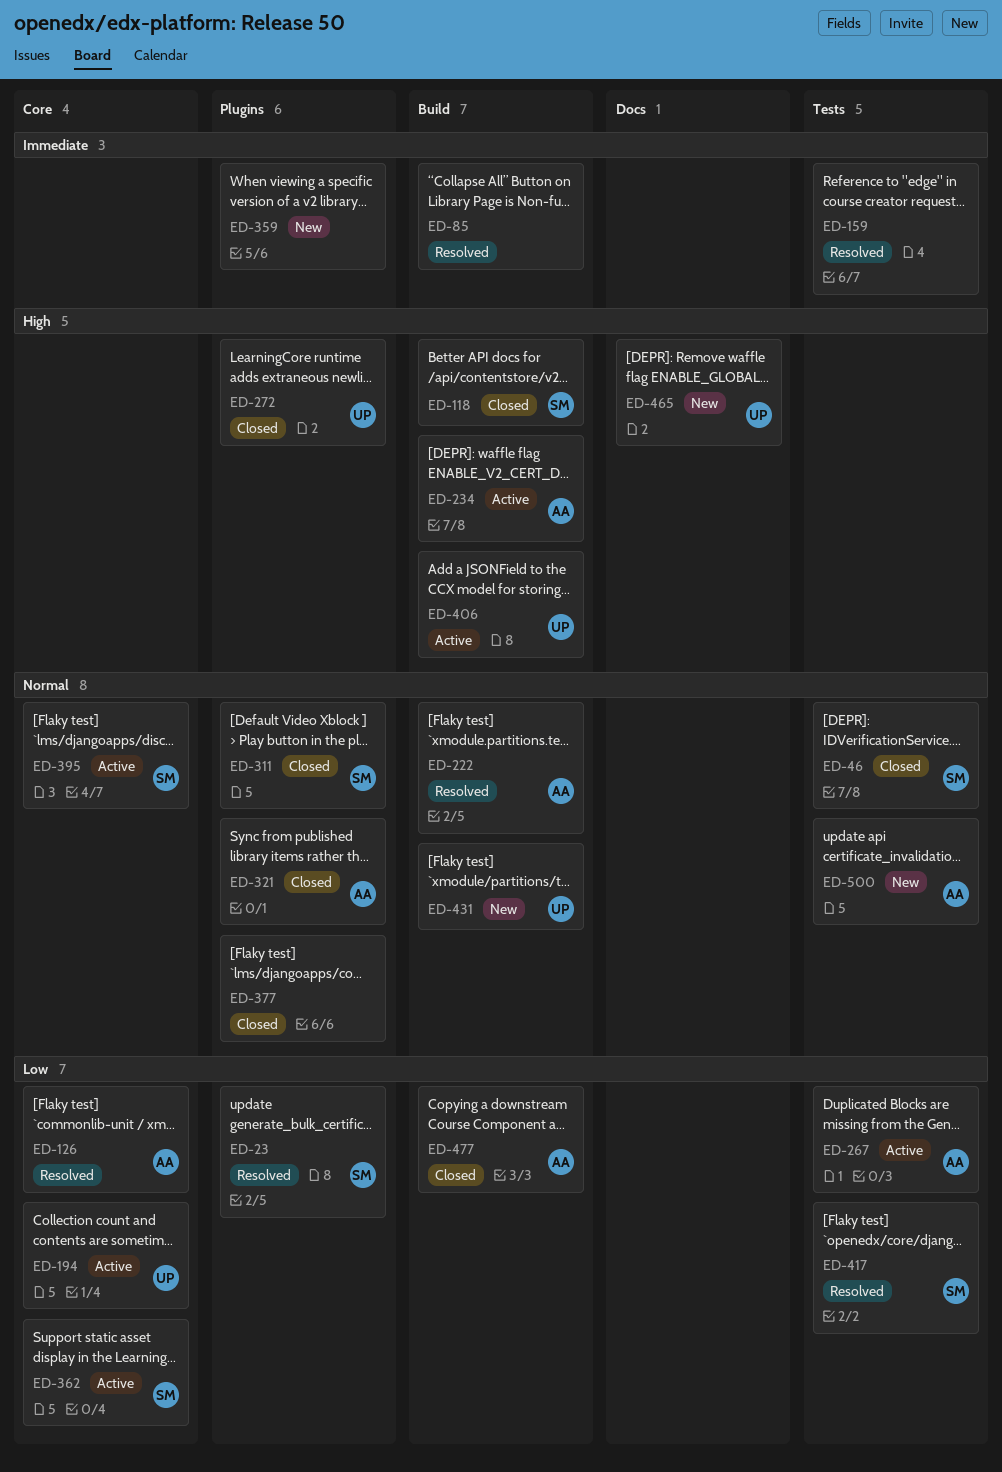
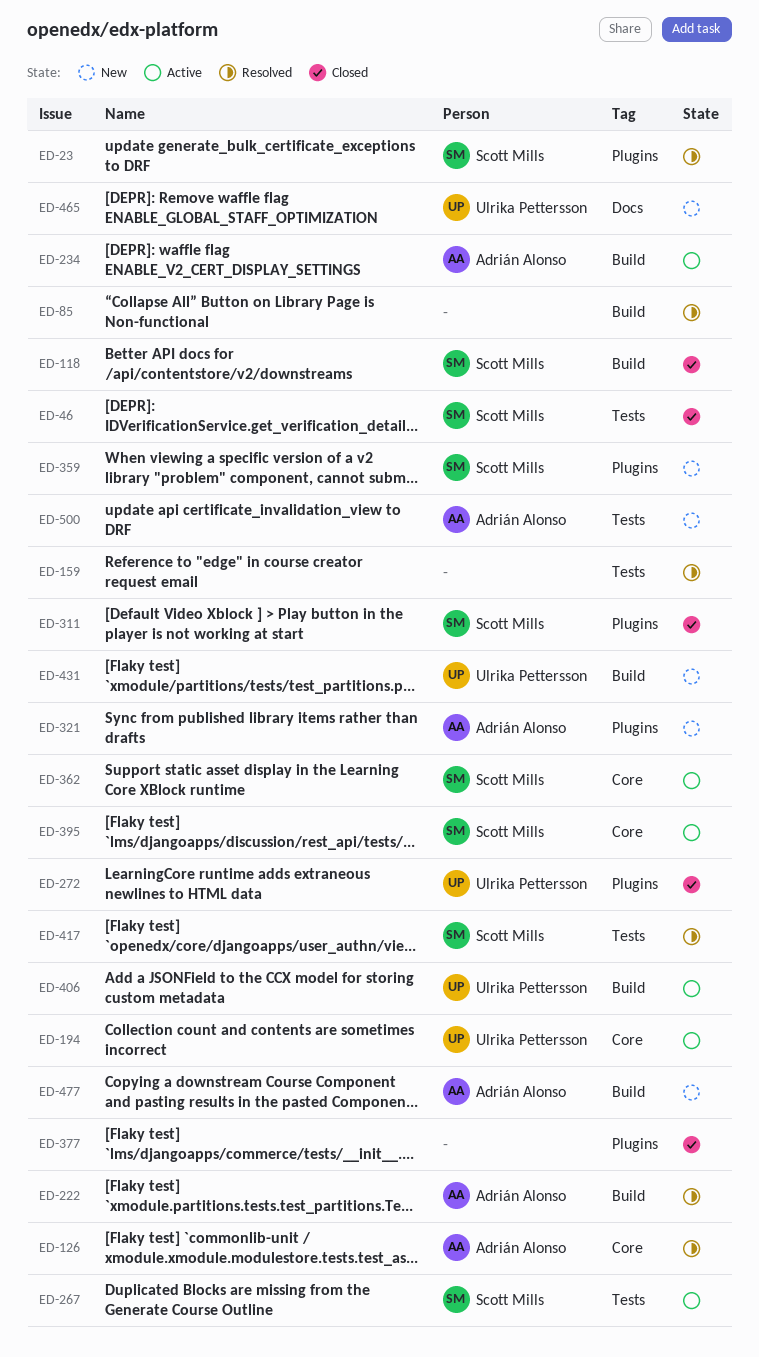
ED-267, owner: Adrián Alonso -> Scott Mills
ED-321, status: Closed -> New
ED-359, owner: none -> Scott Mills
ED-477, status: Closed -> New

